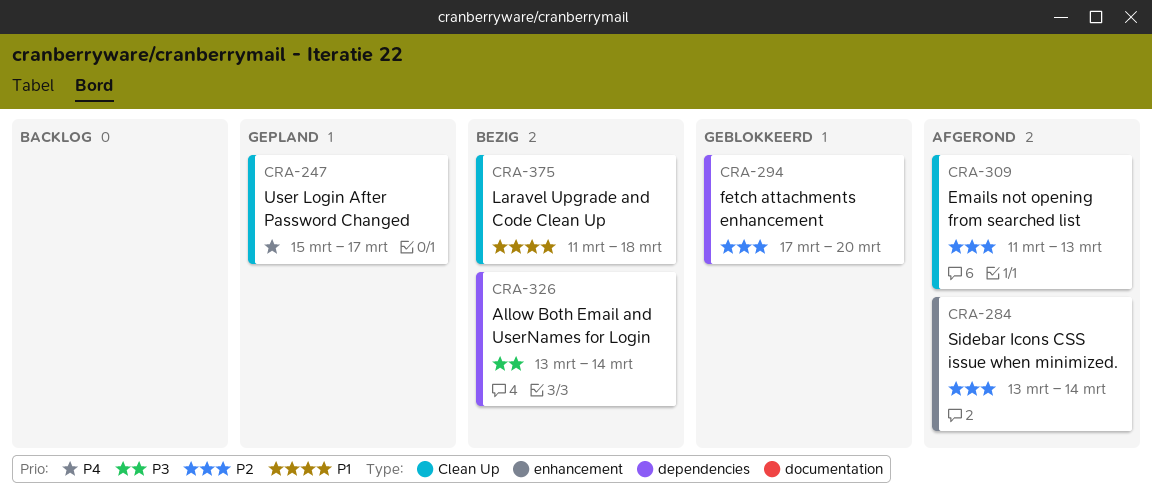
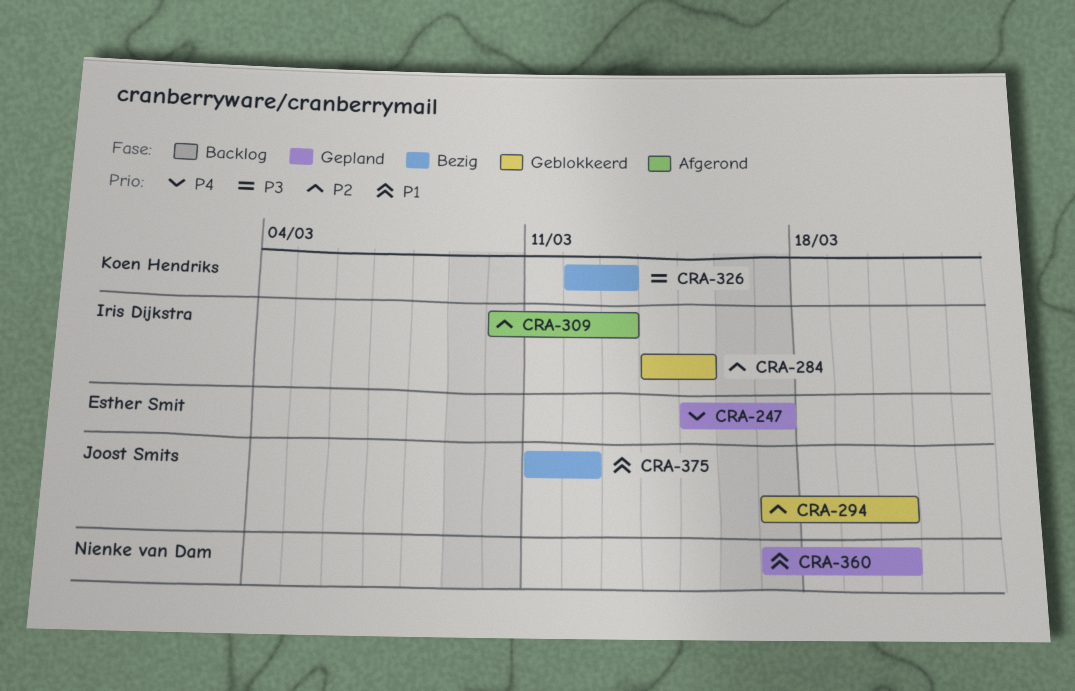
CRA-284, status: Afgerond -> Geblokkeerd
CRA-284, start: Mar 13 -> Mar 14
CRA-284, due: Mar 14 -> Mar 15
CRA-309, start: Mar 11 -> Mar 10
CRA-326, start: Mar 13 -> Mar 12
CRA-326, due: Mar 14 -> Mar 13
CRA-360: none -> present
CRA-375, due: Mar 18 -> Mar 12

